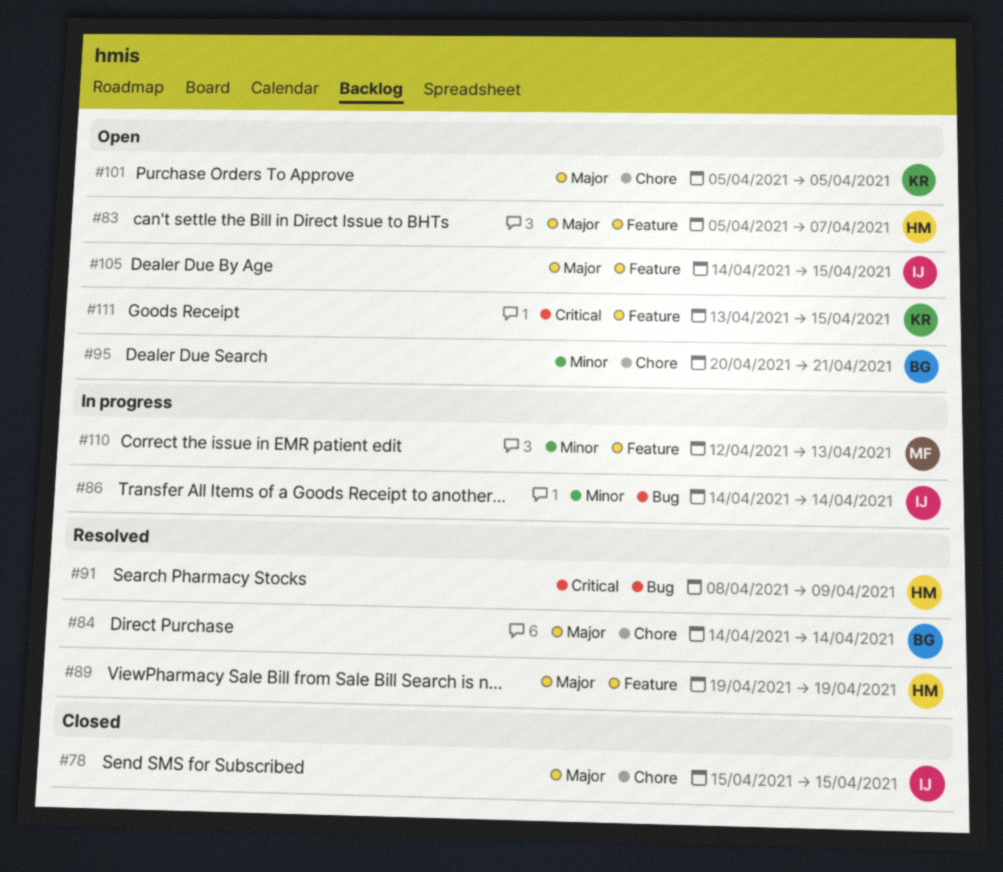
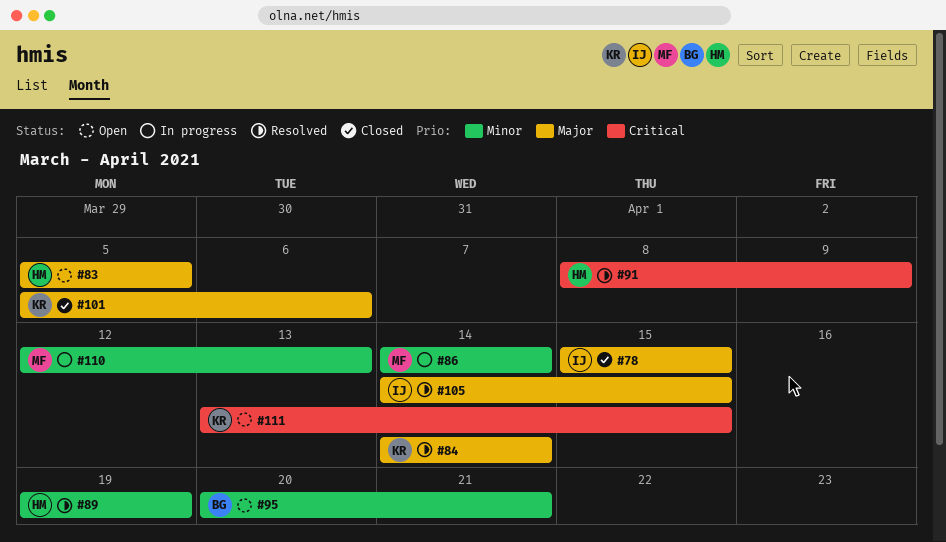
#83, due: Apr 7 -> Apr 5
#84, owner: BG -> KR
#86, owner: IJ -> MF
#89, priority: Major -> Minor
#101, status: Open -> Closed
#101, due: Apr 5 -> Apr 6
#105, status: Open -> Resolved

